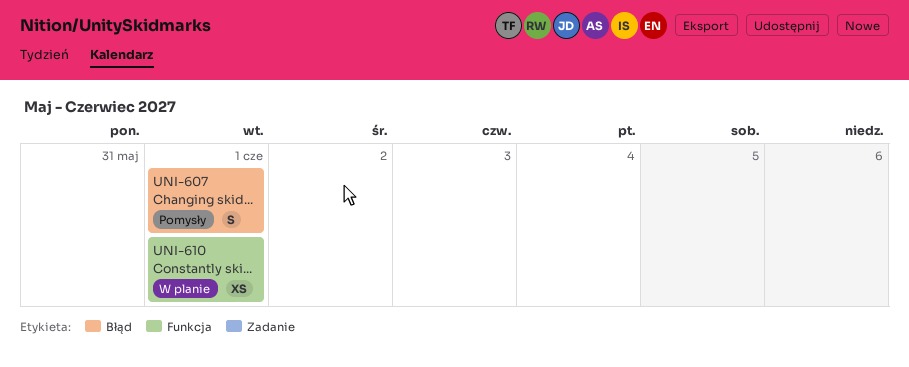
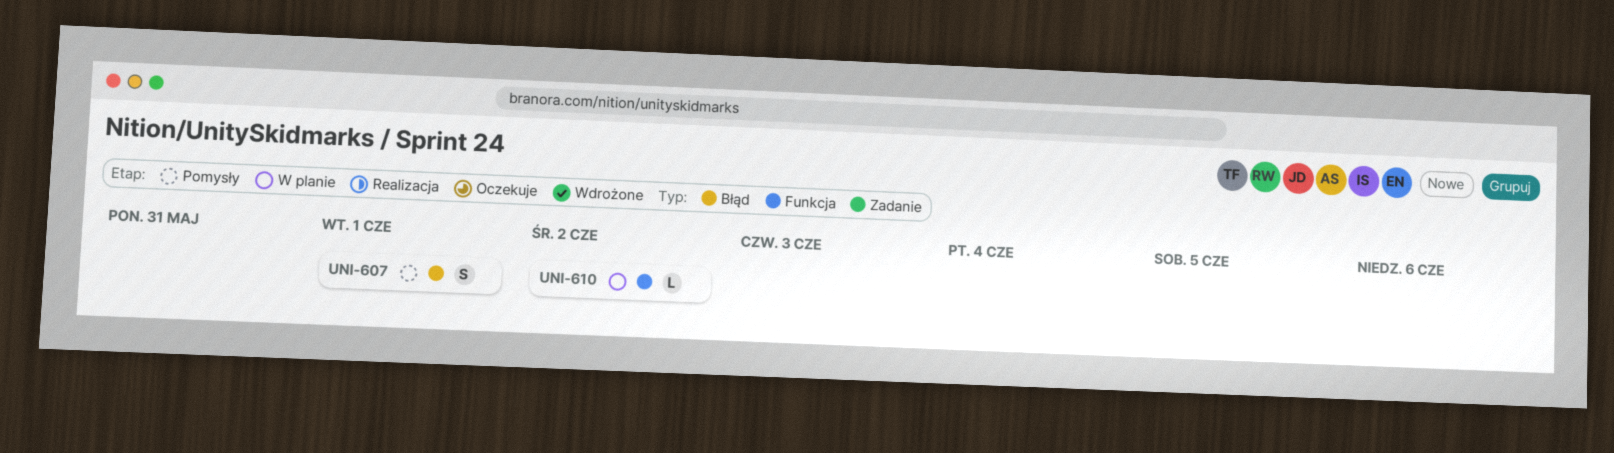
UNI-610, estimate: XS -> L
UNI-610, due: Jun 1 -> Jun 2

